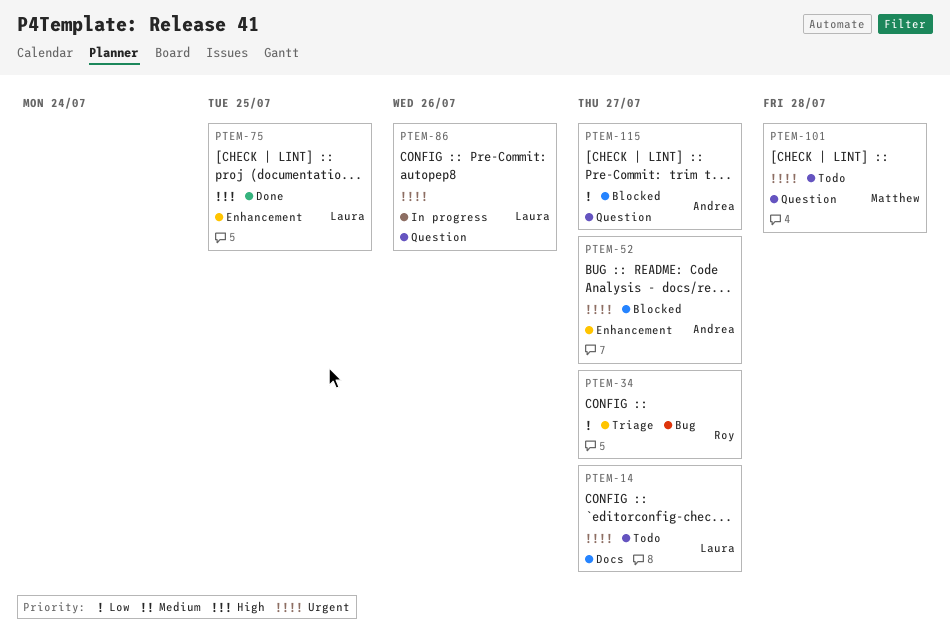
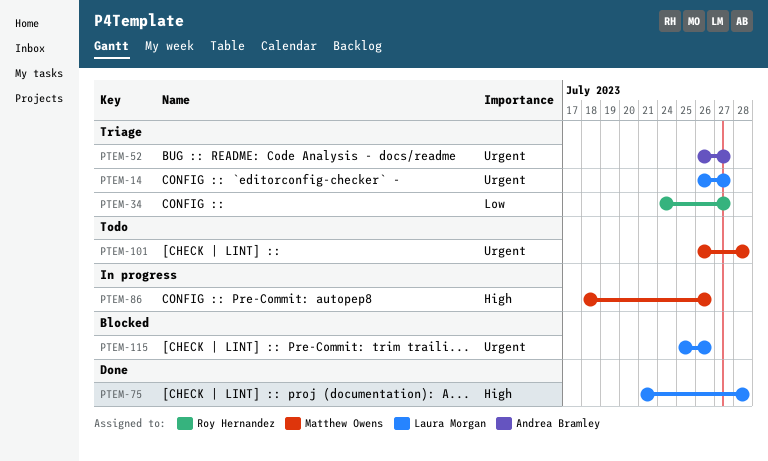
PTEM-14, status: Todo -> Triage
PTEM-52, status: Blocked -> Triage
PTEM-75, due: Jul 25 -> Jul 28
PTEM-86, owner: Laura Morgan -> Matthew Owens
PTEM-86, priority: Urgent -> High
PTEM-115, owner: Andrea Bramley -> Laura Morgan
PTEM-115, priority: Low -> Urgent
PTEM-115, due: Jul 27 -> Jul 26

